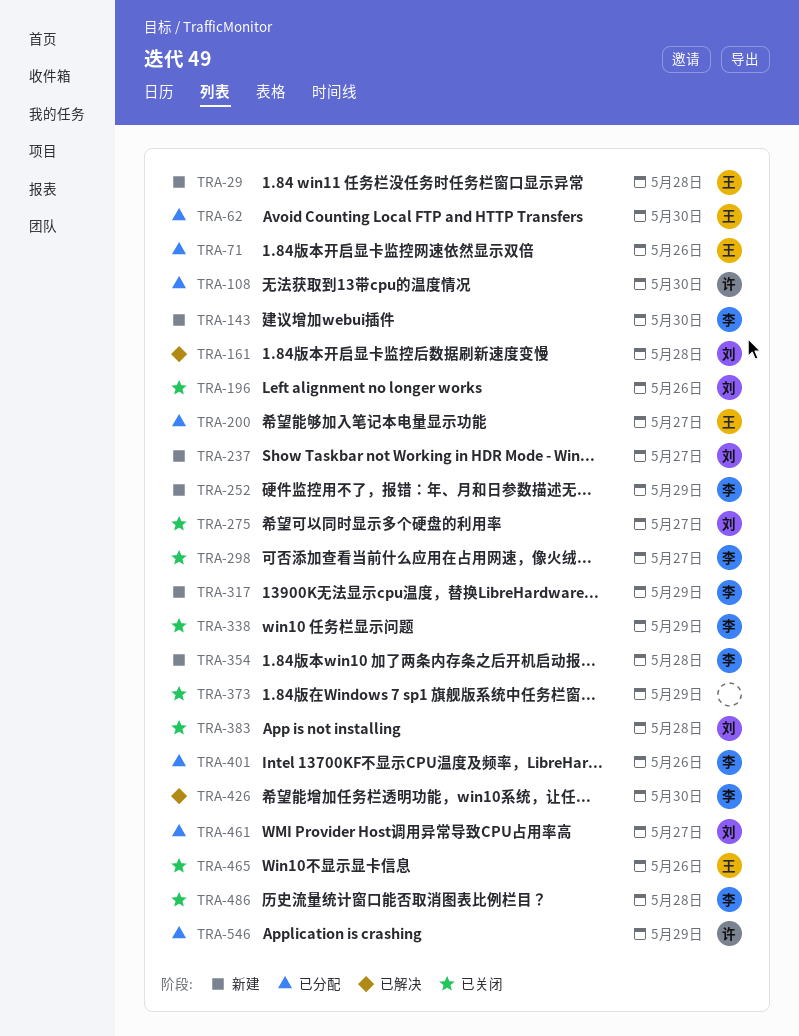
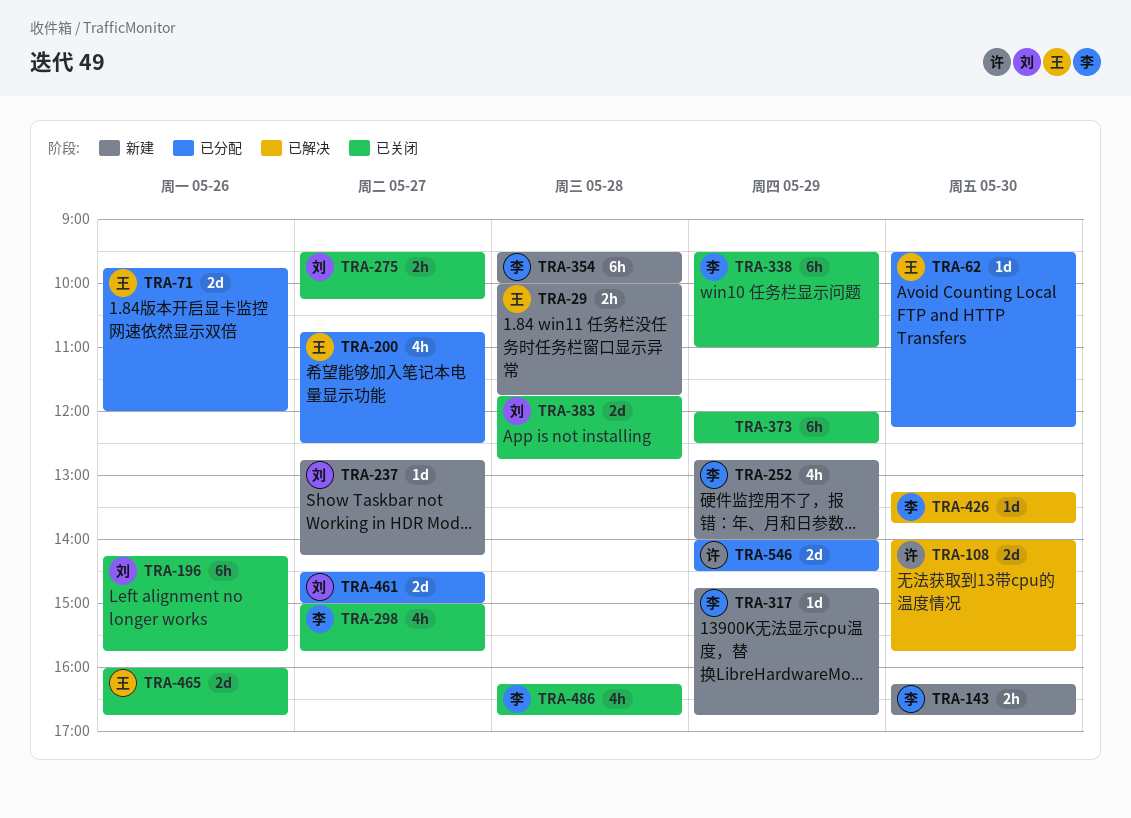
TRA-108, status: 已分配 -> 已解决
TRA-161: present -> none
TRA-401: present -> none

